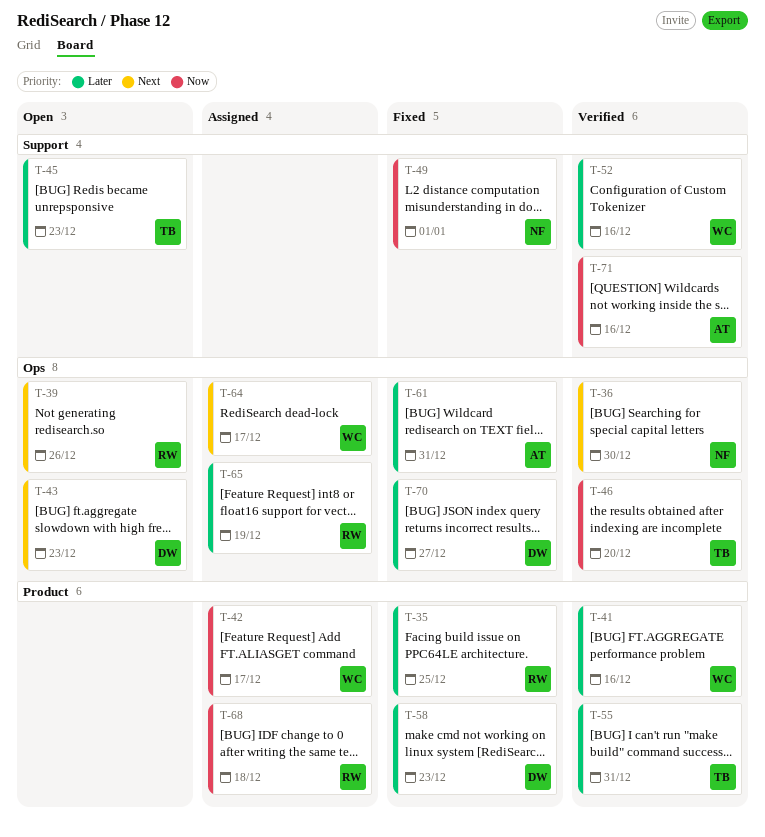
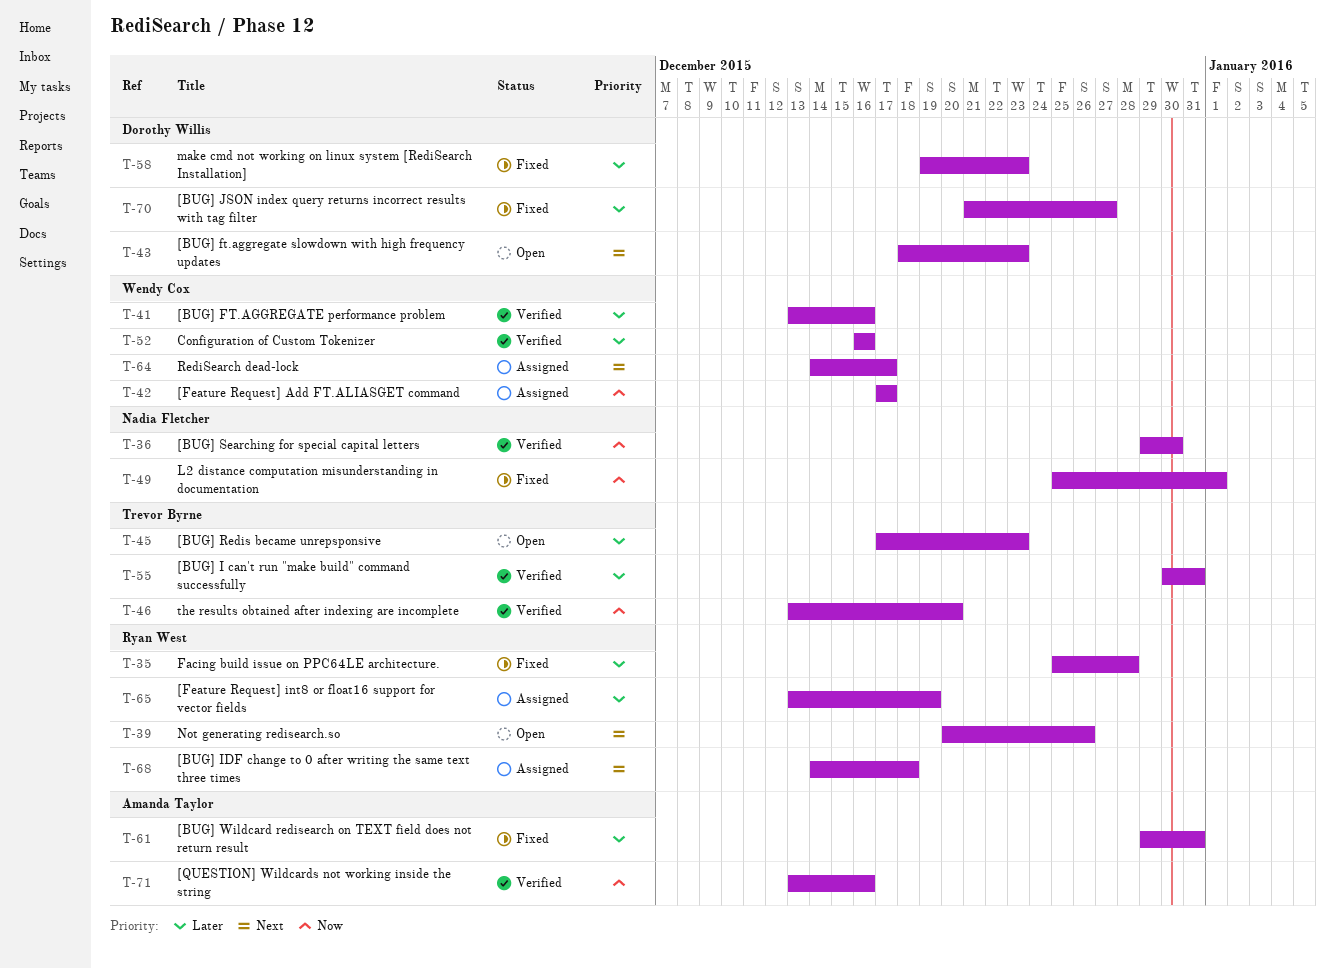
T-35, due: Dec 25 -> Dec 28
T-36, priority: Next -> Now
T-68, priority: Now -> Next

